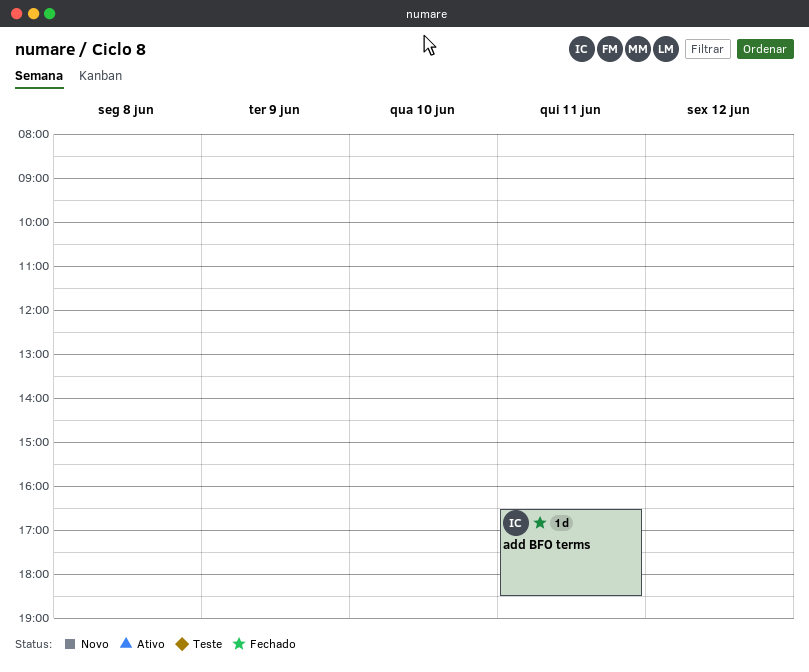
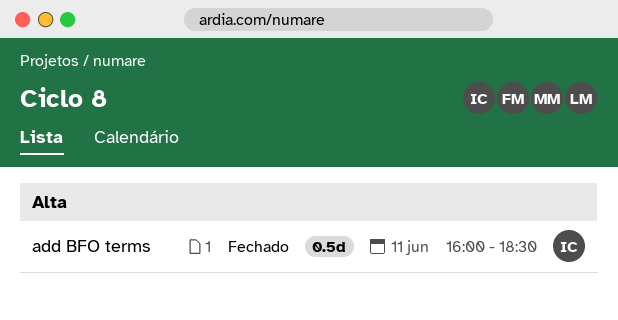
add BFO terms, estimate: 1d -> 0.5d
add BFO terms, begins: 16:30 -> 16:00

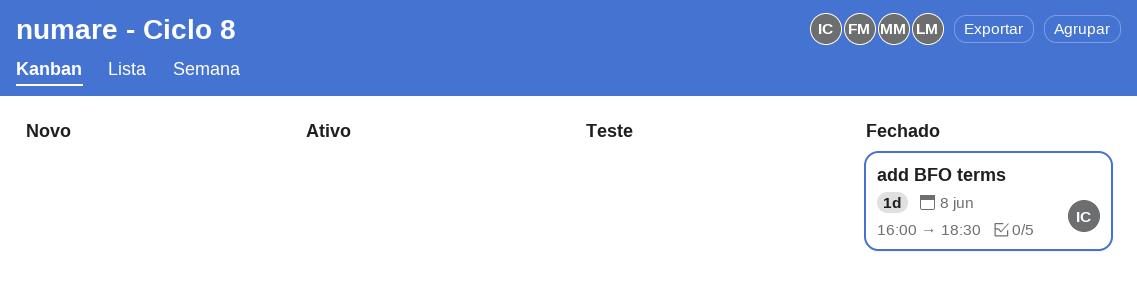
add BFO terms, estimate: 0.5d -> 1d
add BFO terms, day: Jun 11 -> Jun 8

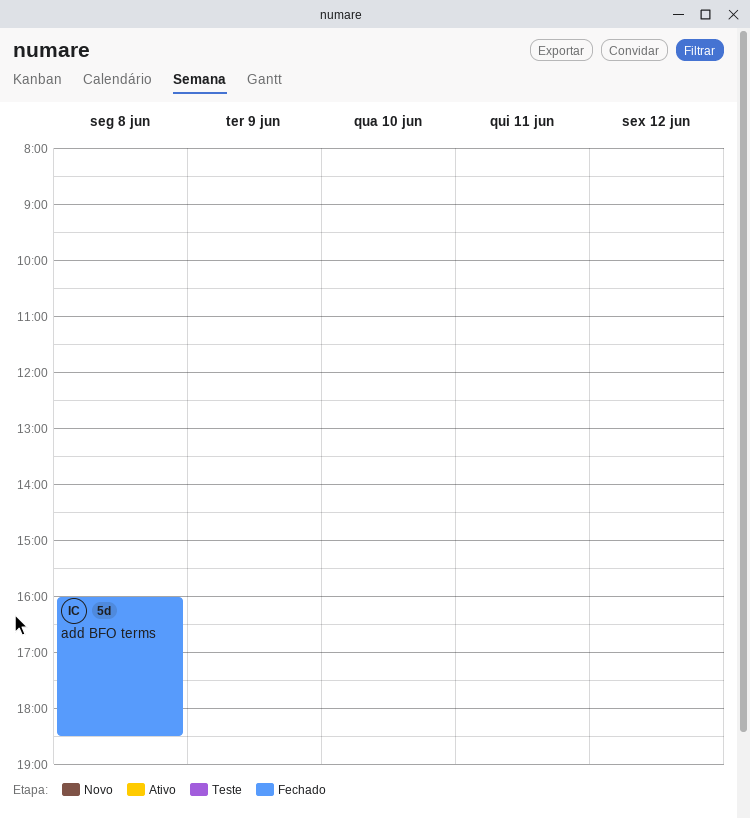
add BFO terms, estimate: 1d -> 5d

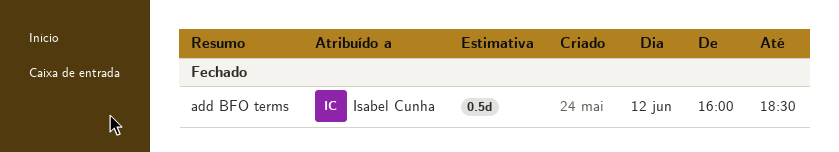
add BFO terms, estimate: 5d -> 0.5d
add BFO terms, day: Jun 8 -> Jun 12

